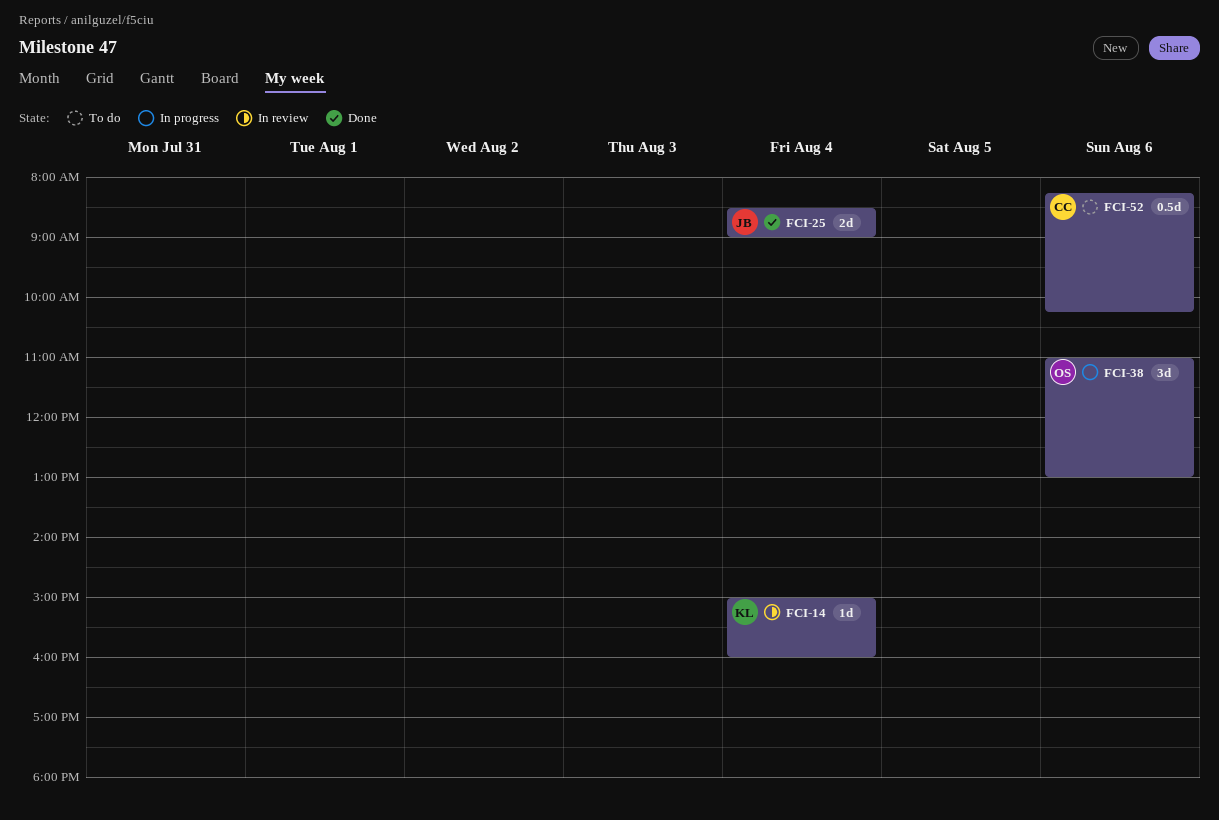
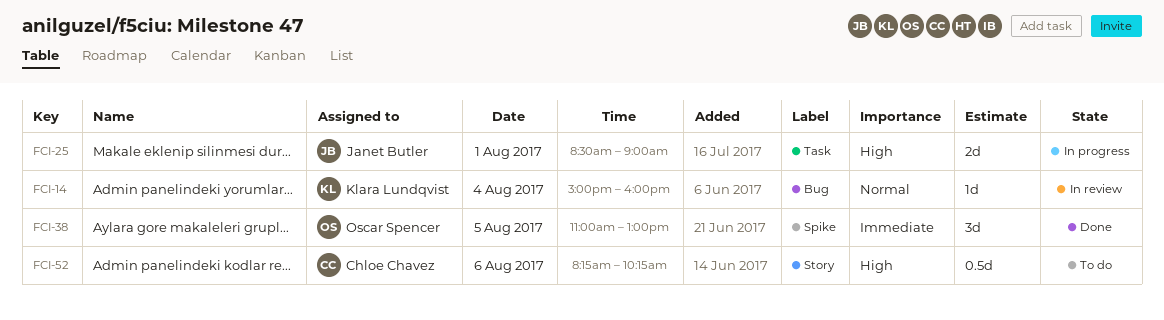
FCI-25, status: Done -> In progress
FCI-25, day: Aug 4 -> Aug 1
FCI-38, status: In progress -> Done
FCI-38, day: Aug 6 -> Aug 5

